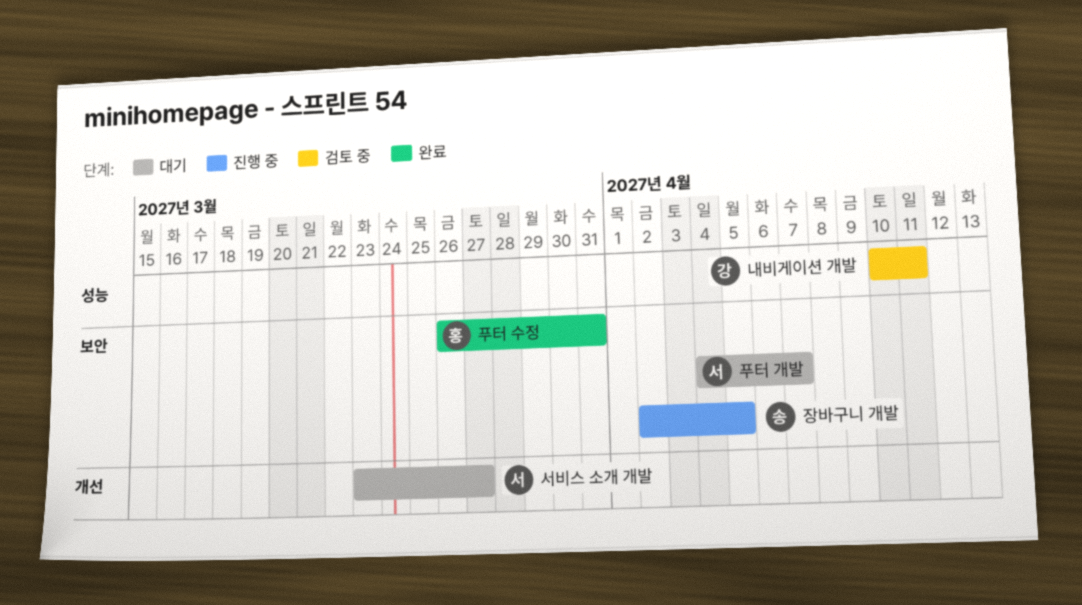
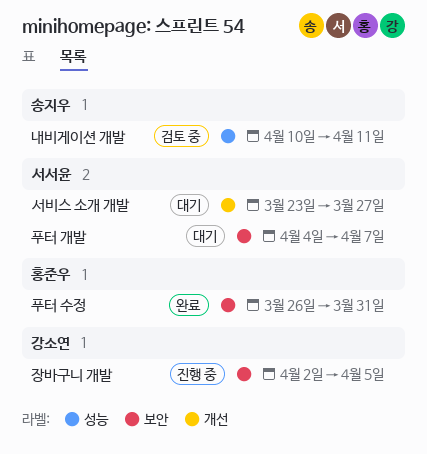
내비게이션 개발, owner: 강소연 -> 송지우
장바구니 개발, owner: 송지우 -> 강소연

